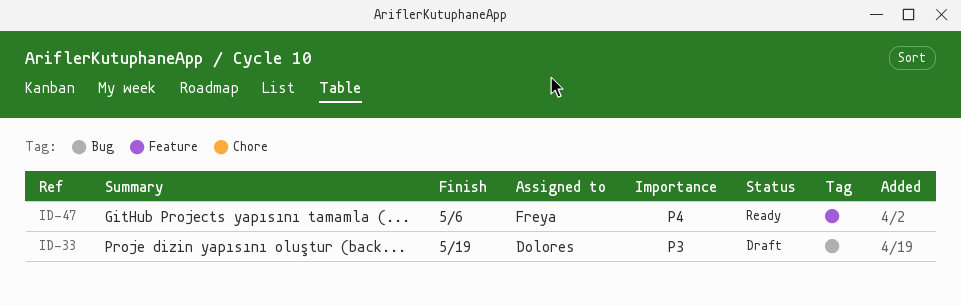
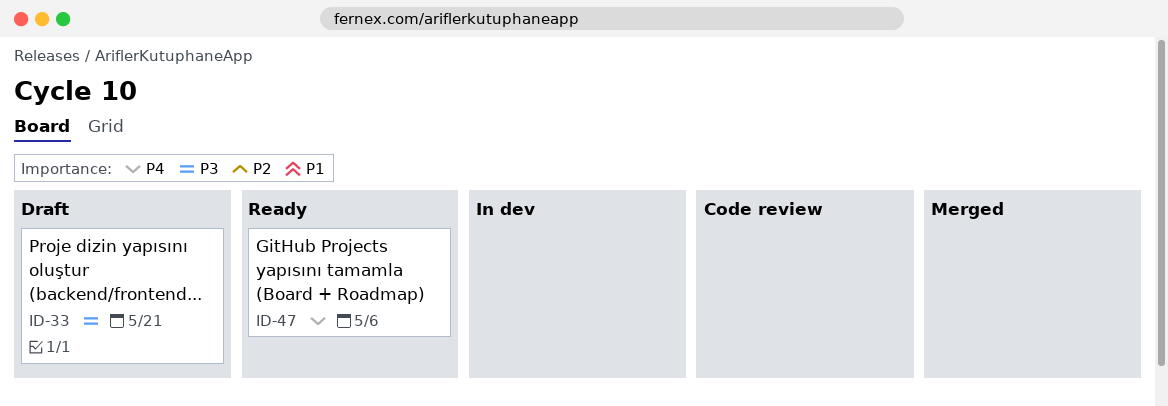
ID-33, due: May 19 -> May 21

